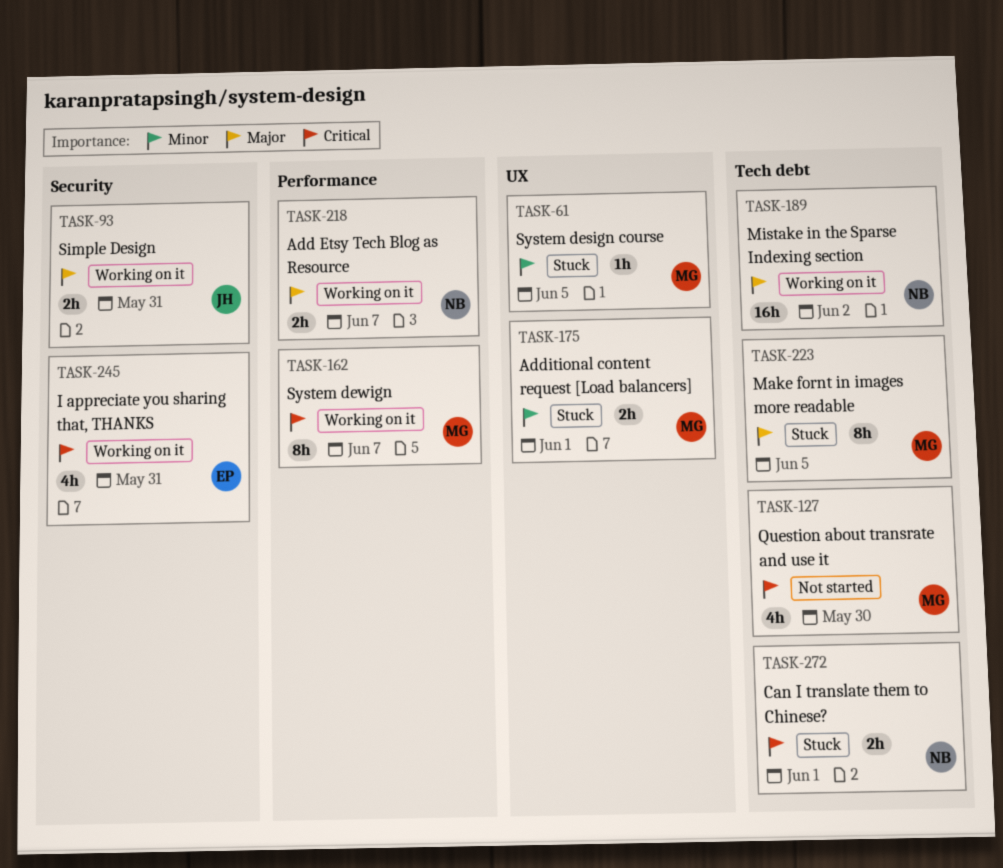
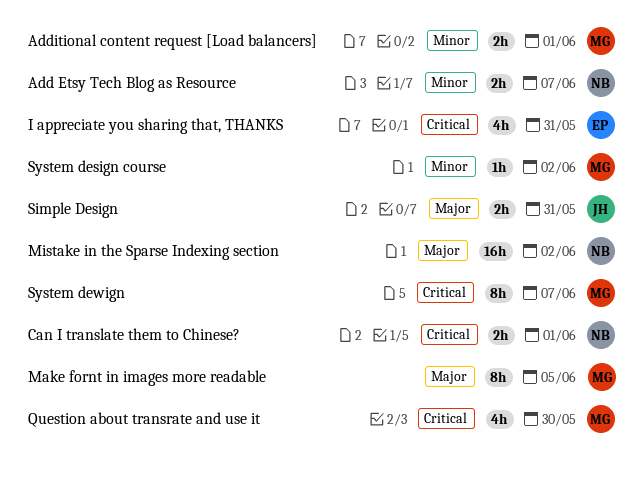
Add Etsy Tech Blog as Resource, priority: Major -> Minor
System design course, due: Jun 5 -> Jun 2

